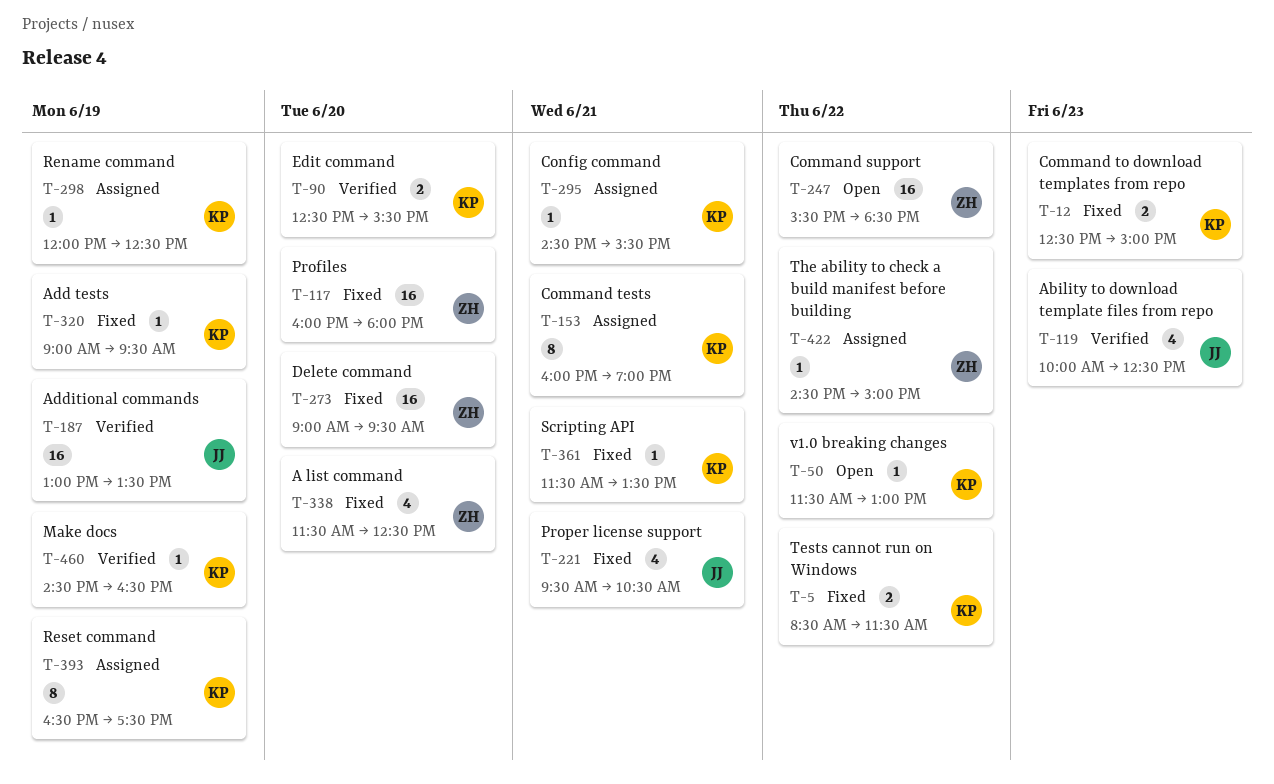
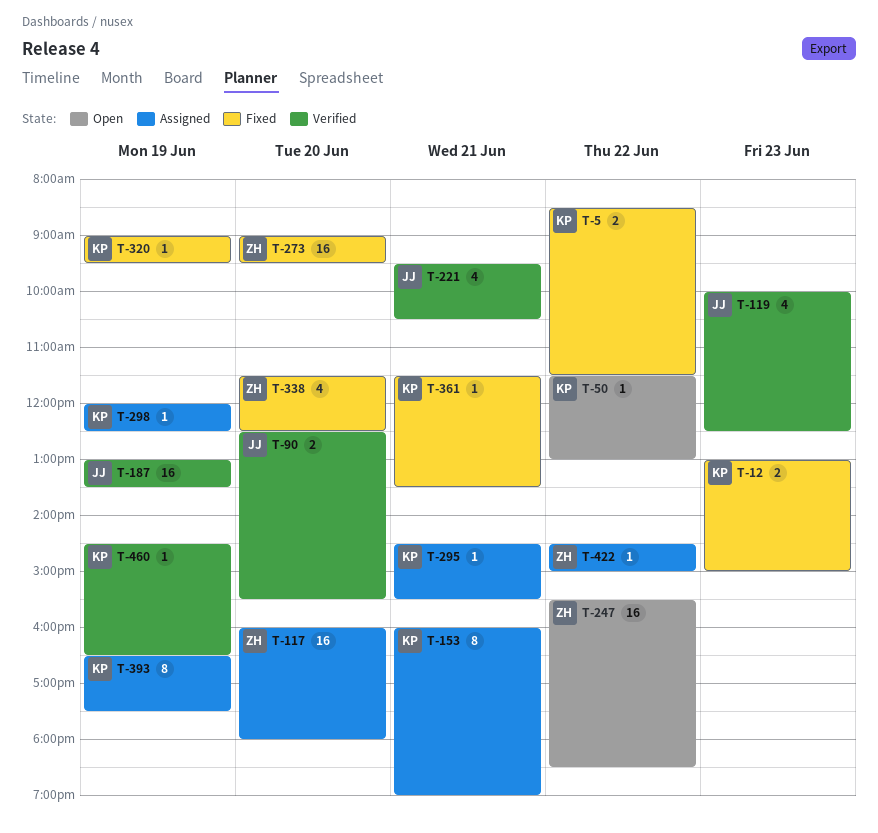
T-12, begins: 12:30 -> 13:00
T-90, owner: KP -> JJ
T-117, status: Fixed -> Assigned
T-221, status: Fixed -> Verified

